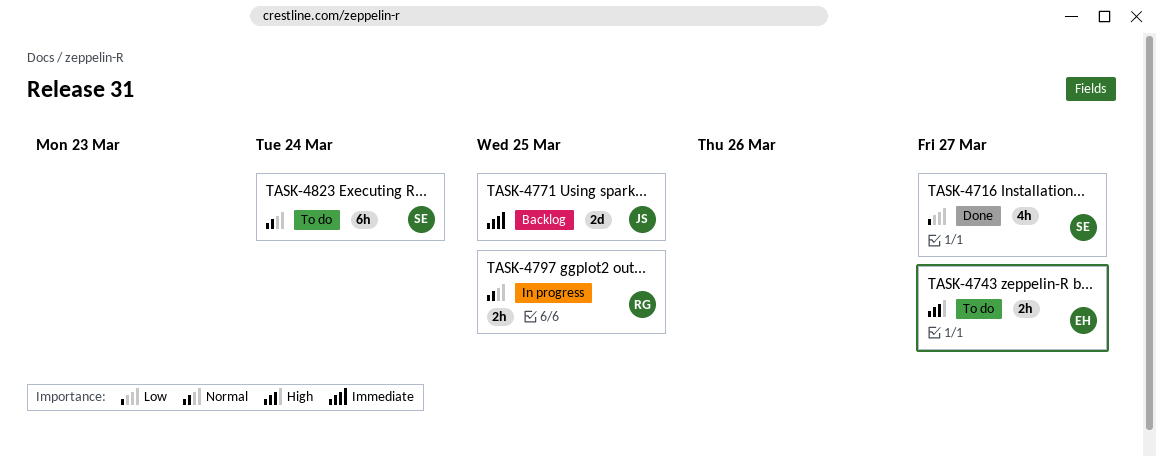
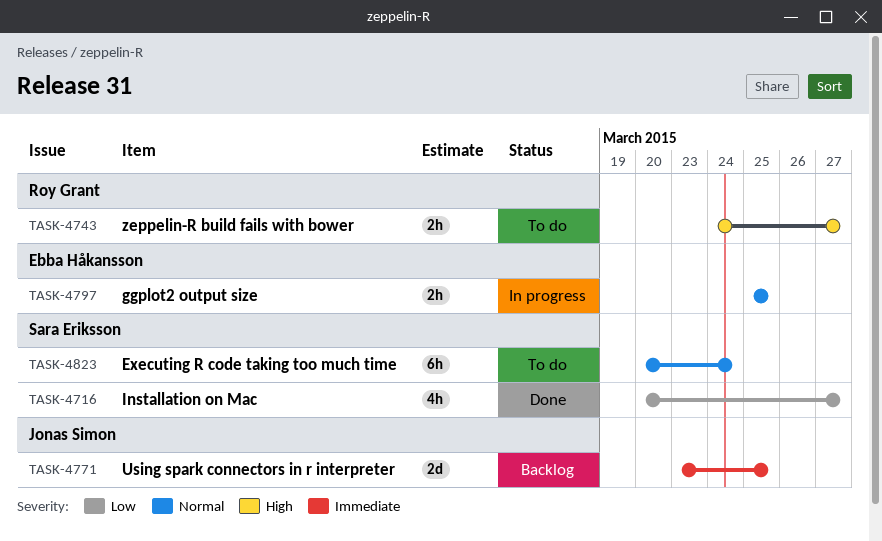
TASK-4743, owner: Ebba Håkansson -> Roy Grant
TASK-4797, owner: Roy Grant -> Ebba Håkansson

